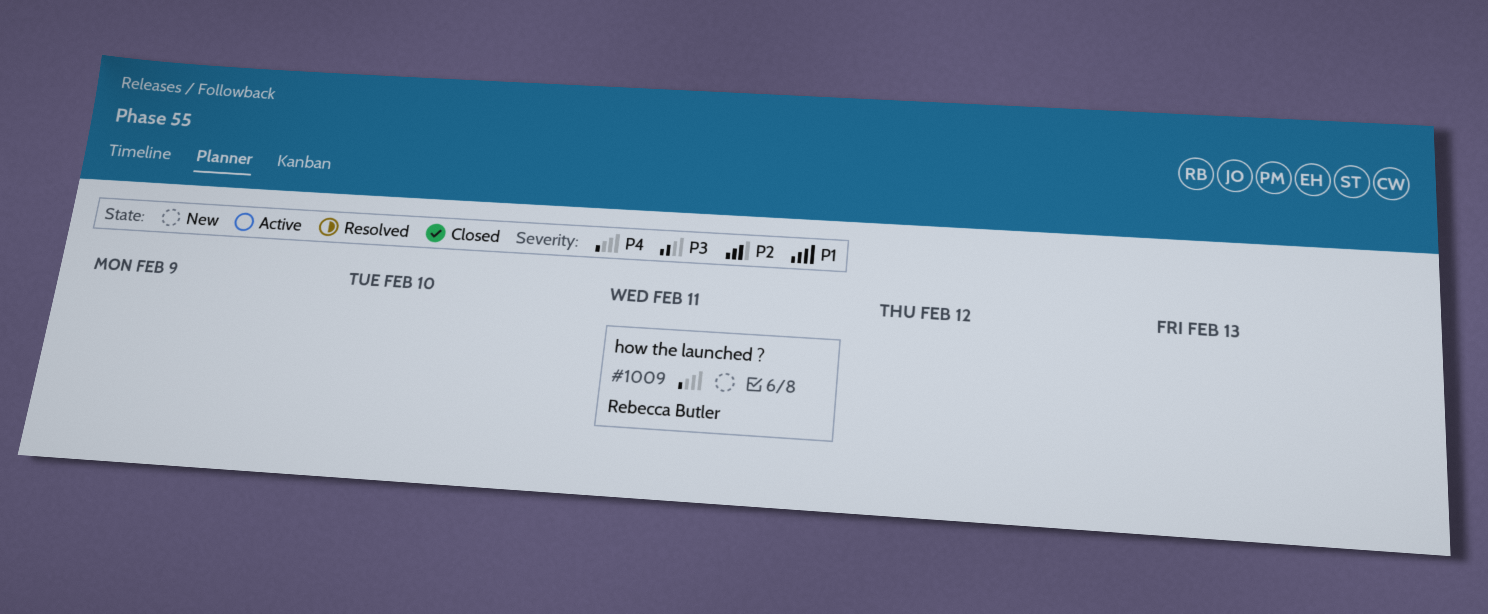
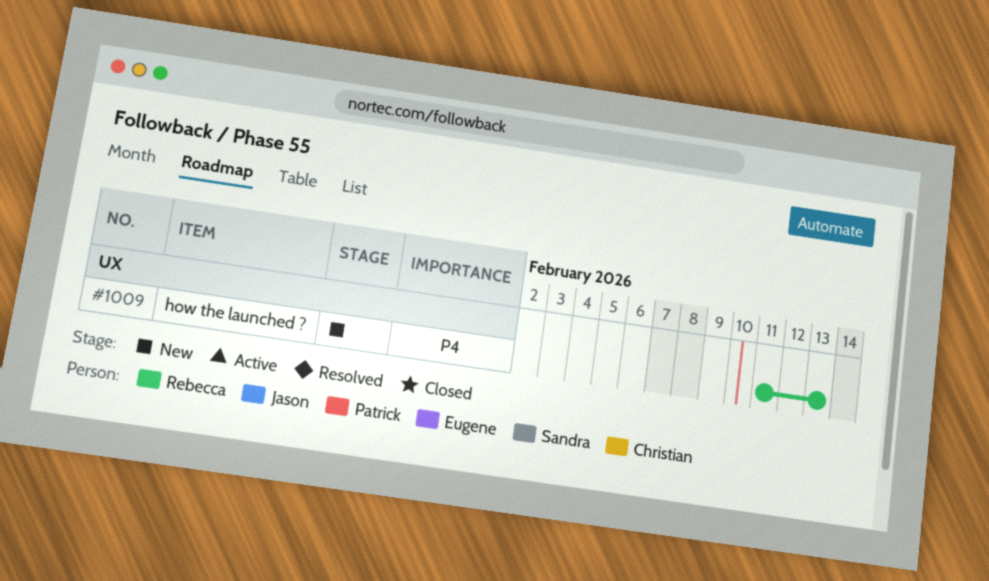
#1009, due: Feb 11 -> Feb 13

